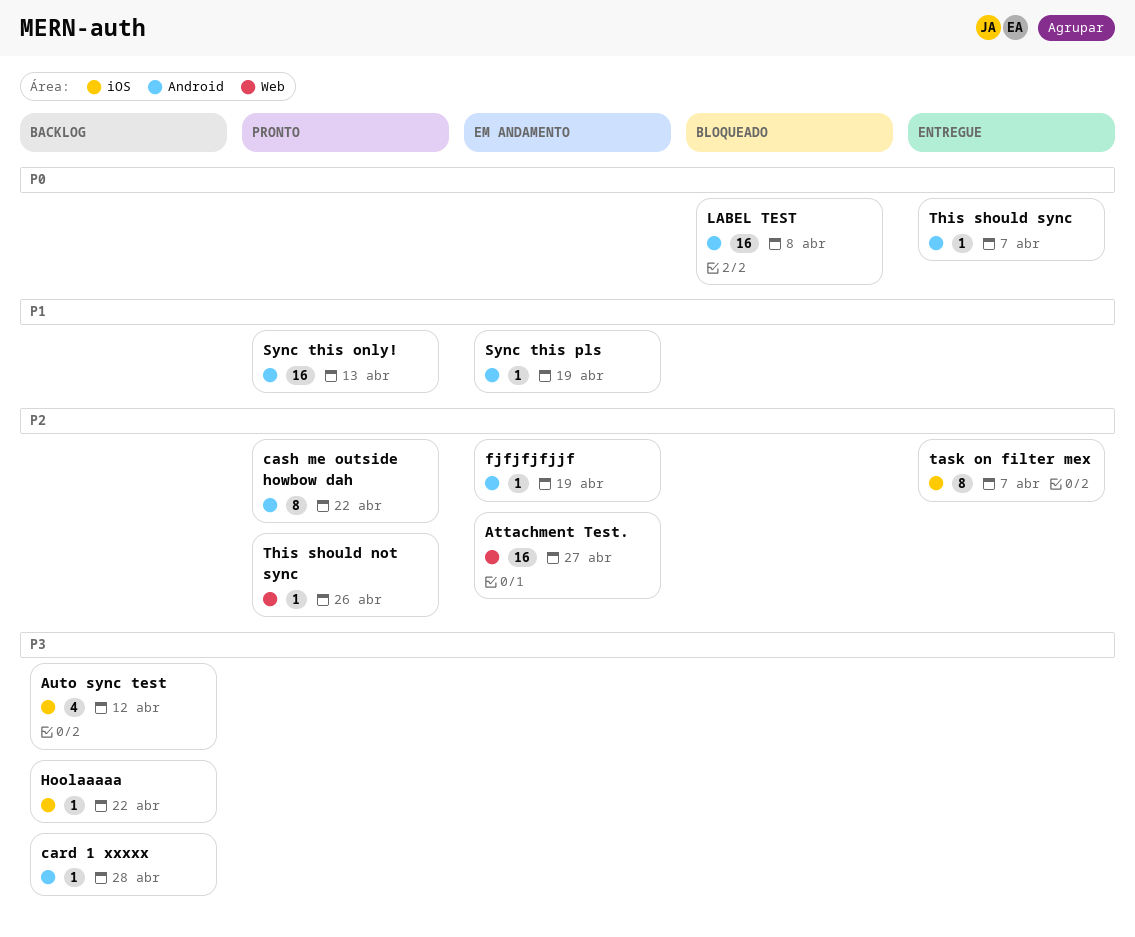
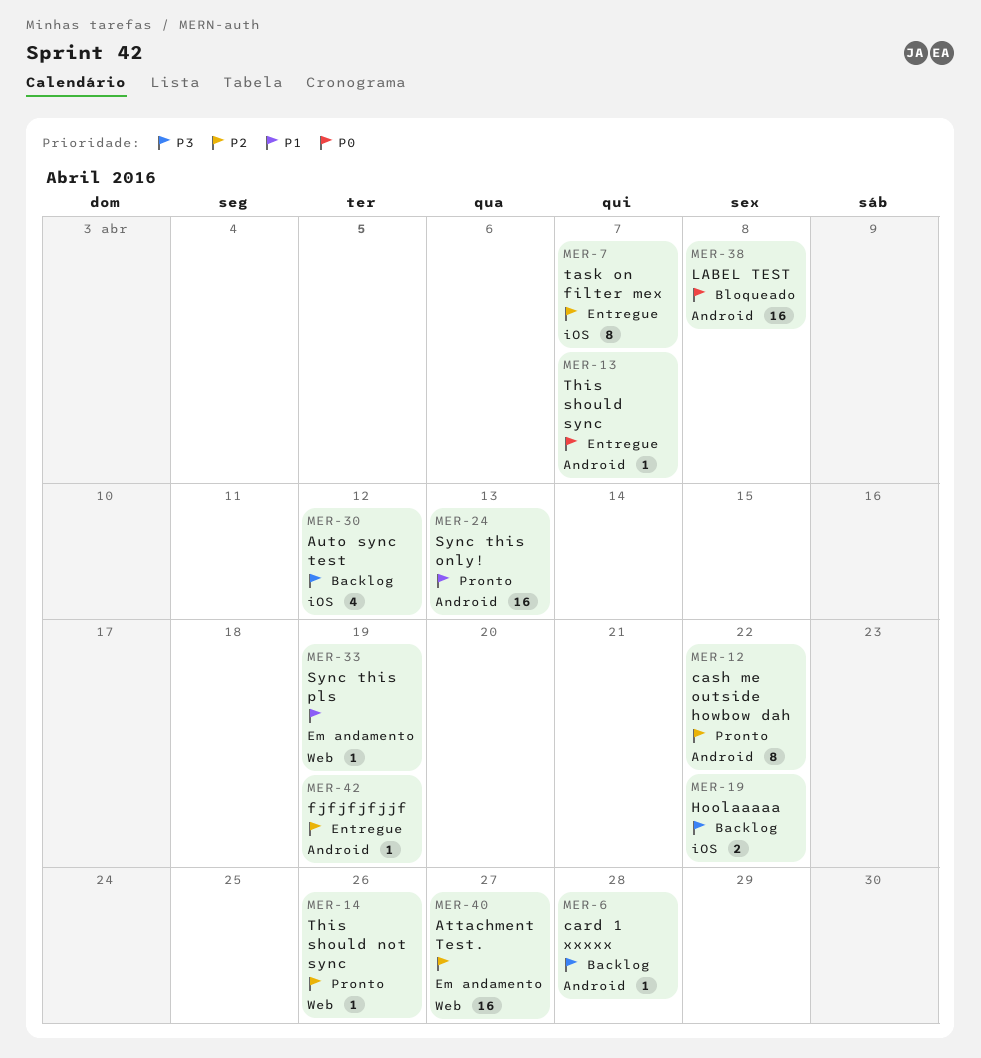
fjfjfjfjjf, status: Em andamento -> Entregue
Hoolaaaaa, estimate: 1 -> 2
Sync this pls, label: Android -> Web

